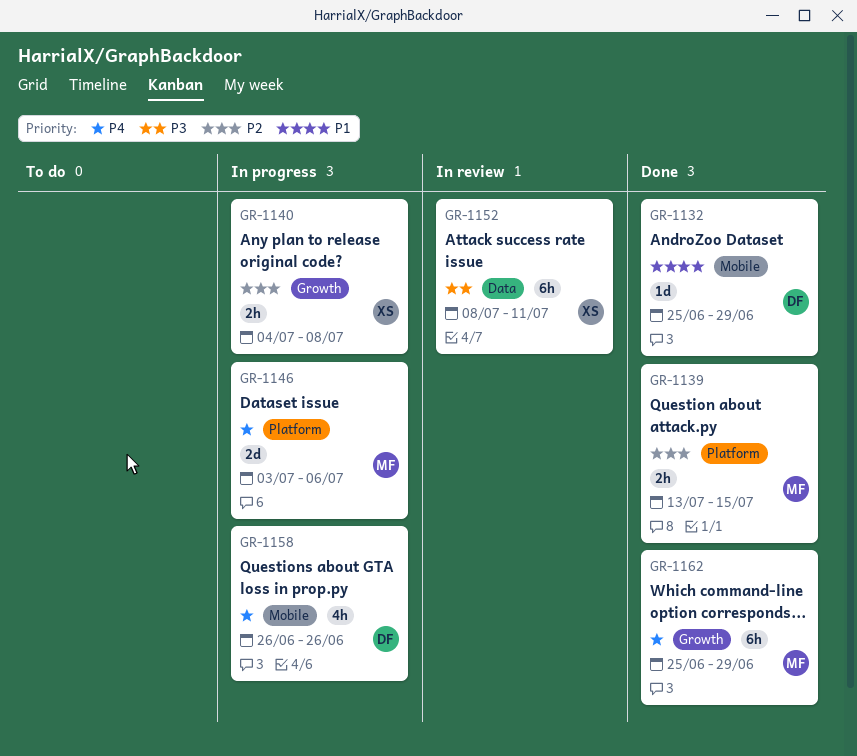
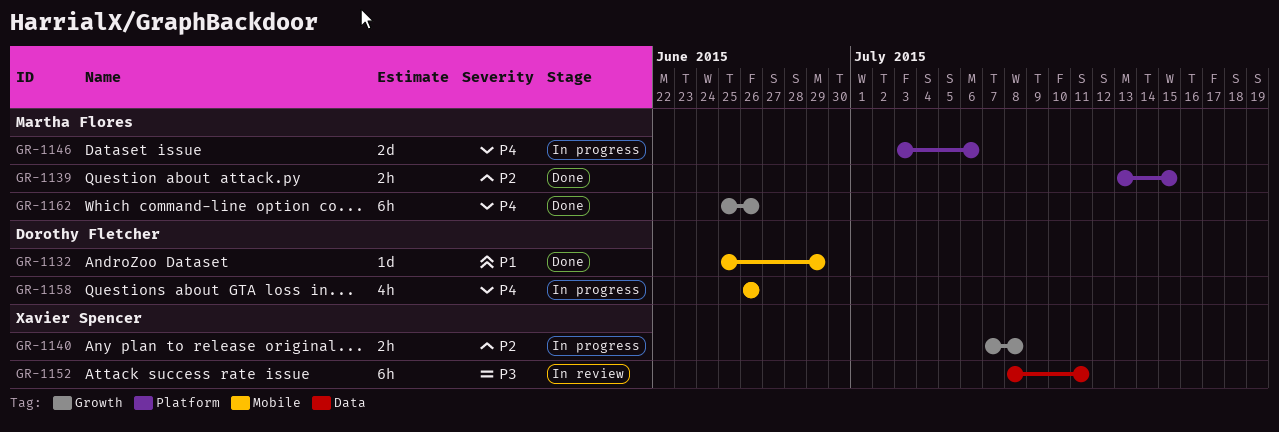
GR-1140, start: Jul 4 -> Jul 7
GR-1162, due: Jun 29 -> Jun 26

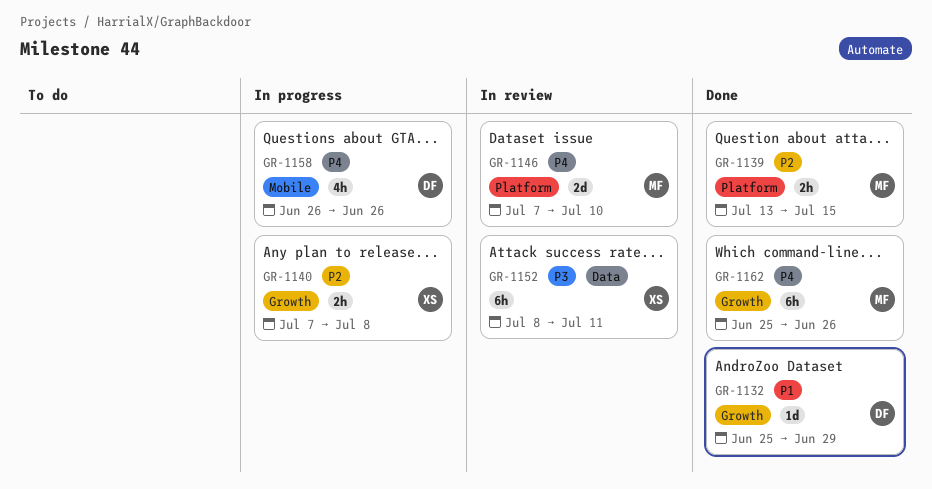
GR-1132, label: Mobile -> Growth
GR-1146, status: In progress -> In review
GR-1146, start: Jul 3 -> Jul 7
GR-1146, due: Jul 6 -> Jul 10

